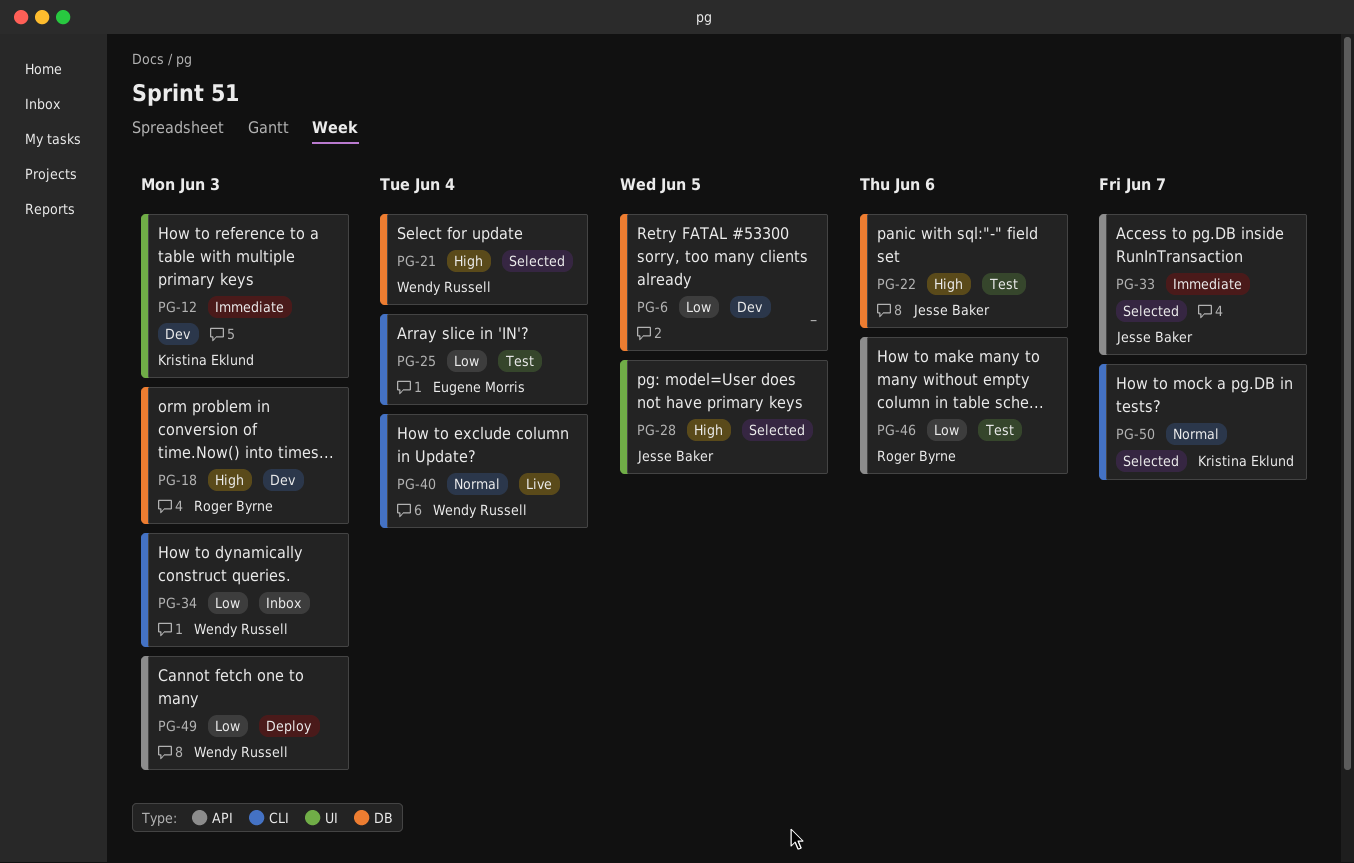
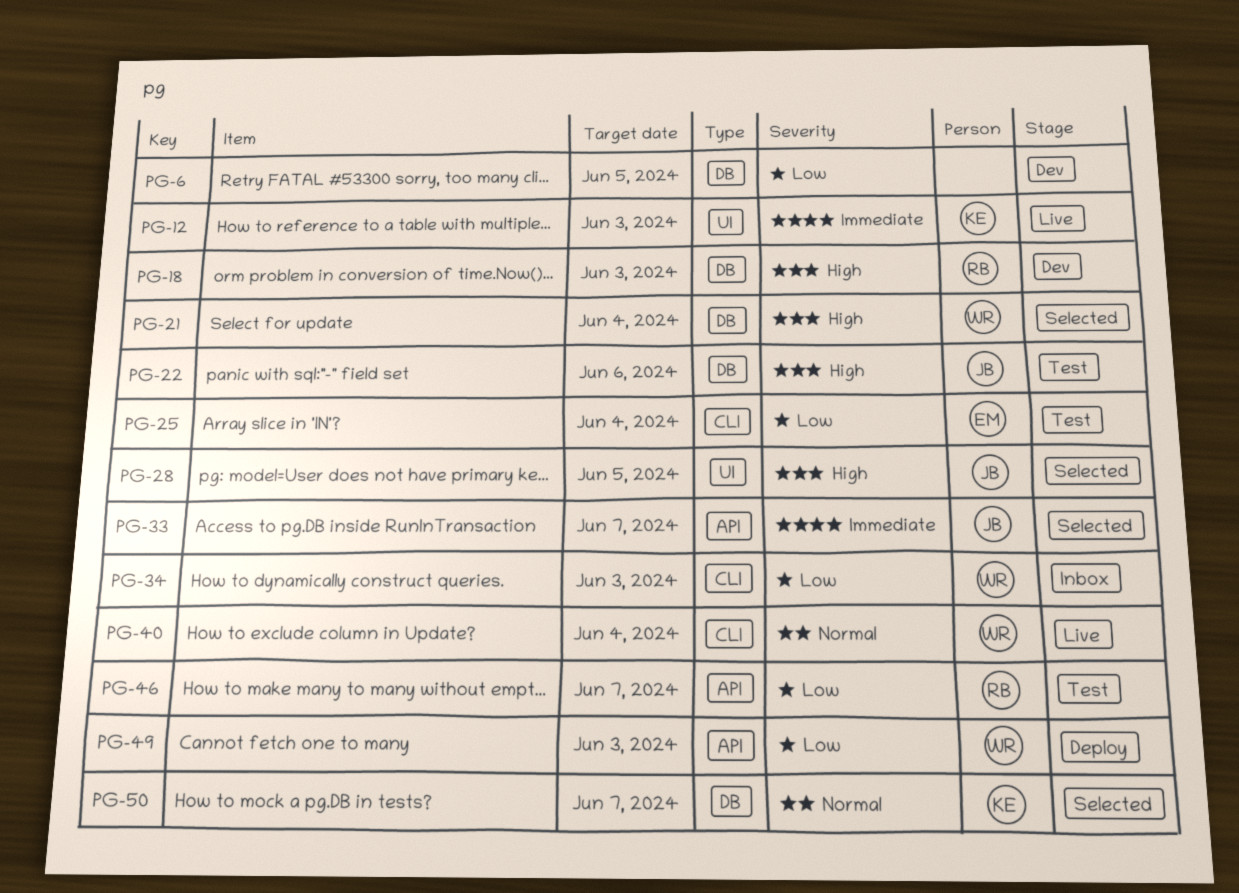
PG-12, status: Dev -> Live
PG-46, due: Jun 6 -> Jun 7
PG-50, label: CLI -> DB

